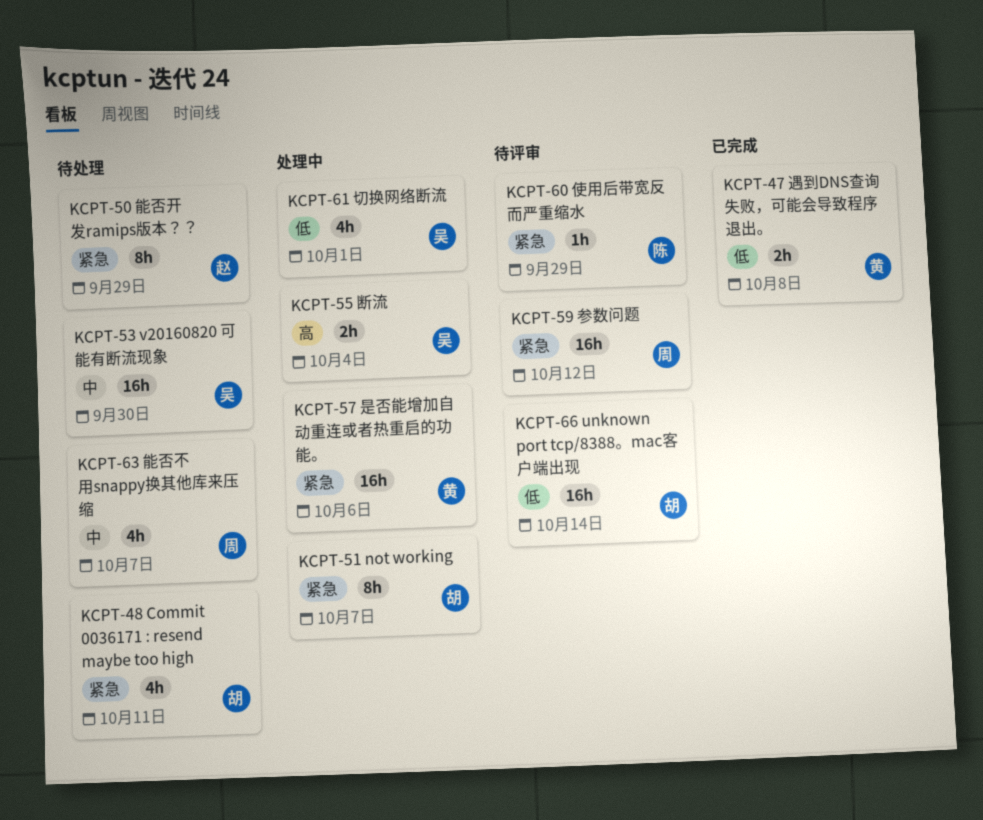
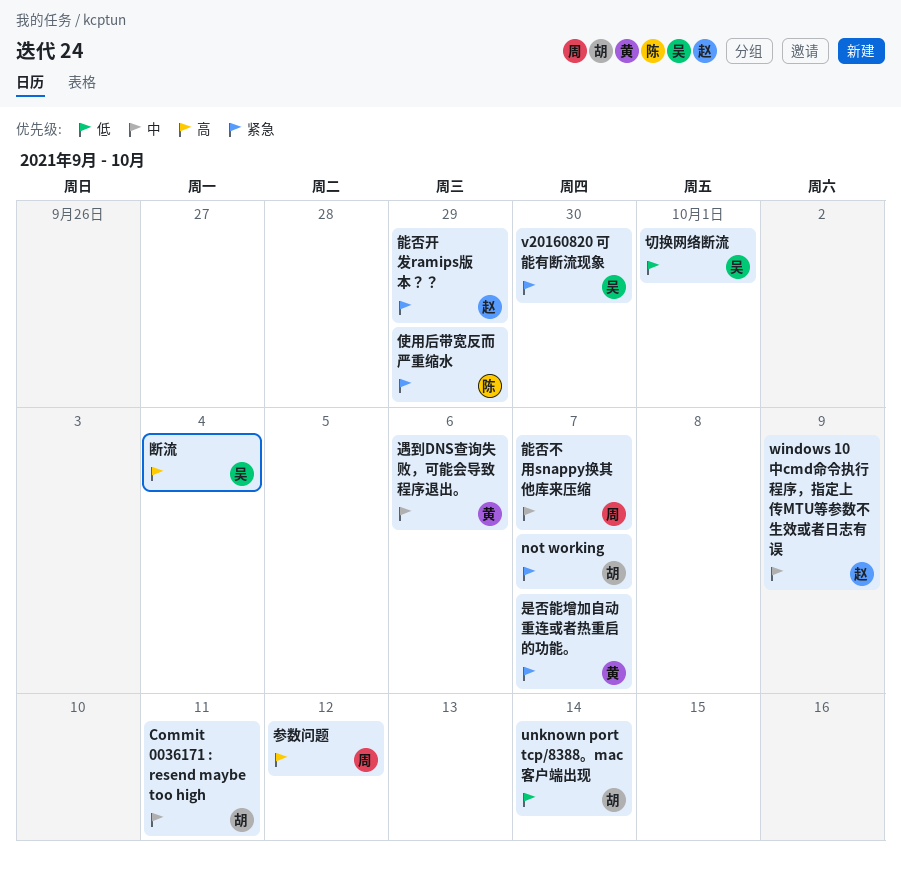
Commit 0036171 : resend maybe too high, priority: 紧急 -> 中
v20160820 可能有断流现象, priority: 中 -> 紧急
windows 10中cmd命令执行程序，指定上传MTU等参数不生效或者日志有误: none -> present
参数问题, priority: 紧急 -> 高
是否能增加自动重连或者热重启的功能。, due: Oct 6 -> Oct 7
遇到DNS查询失败，可能会导致程序退出。, priority: 低 -> 中
遇到DNS查询失败，可能会导致程序退出。, due: Oct 8 -> Oct 6

